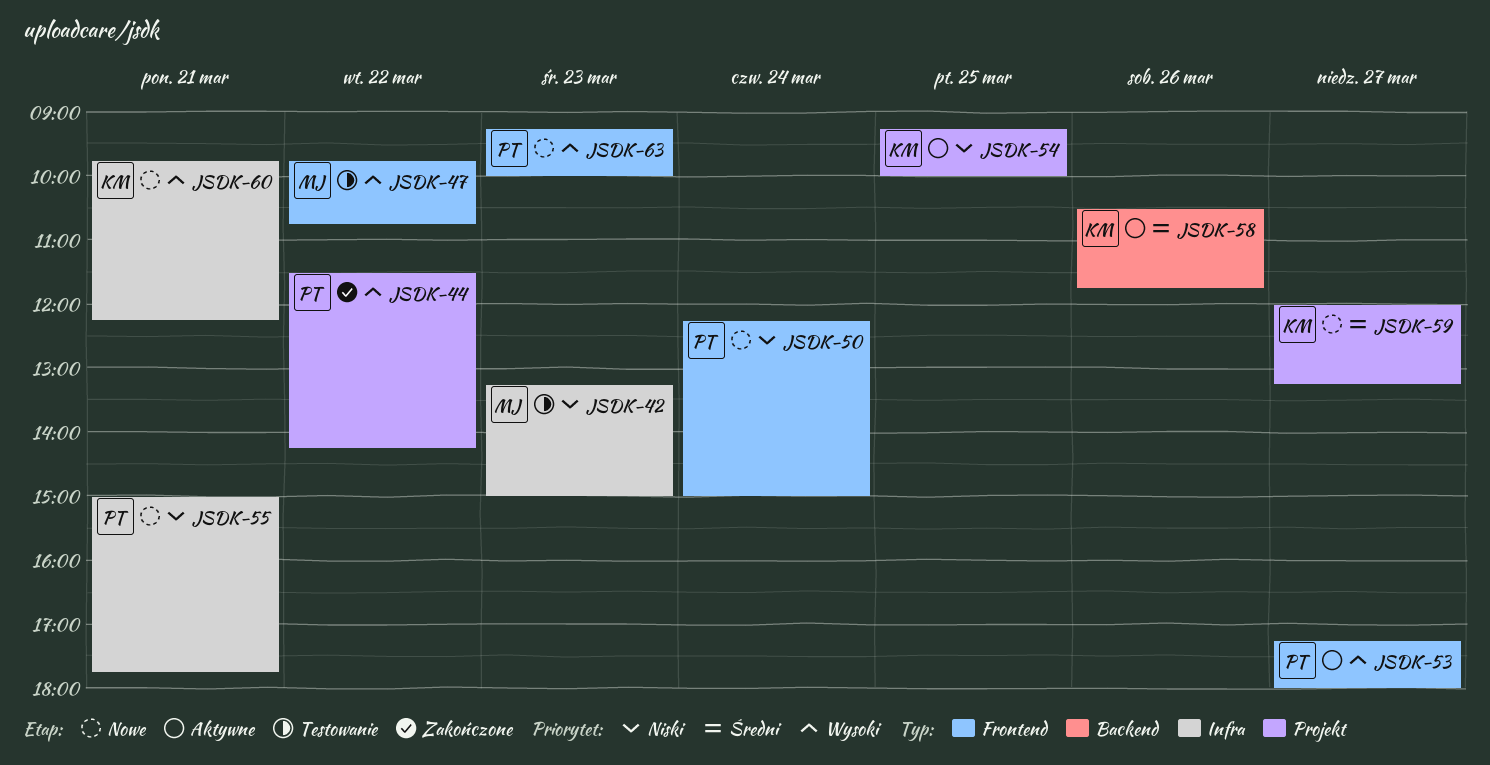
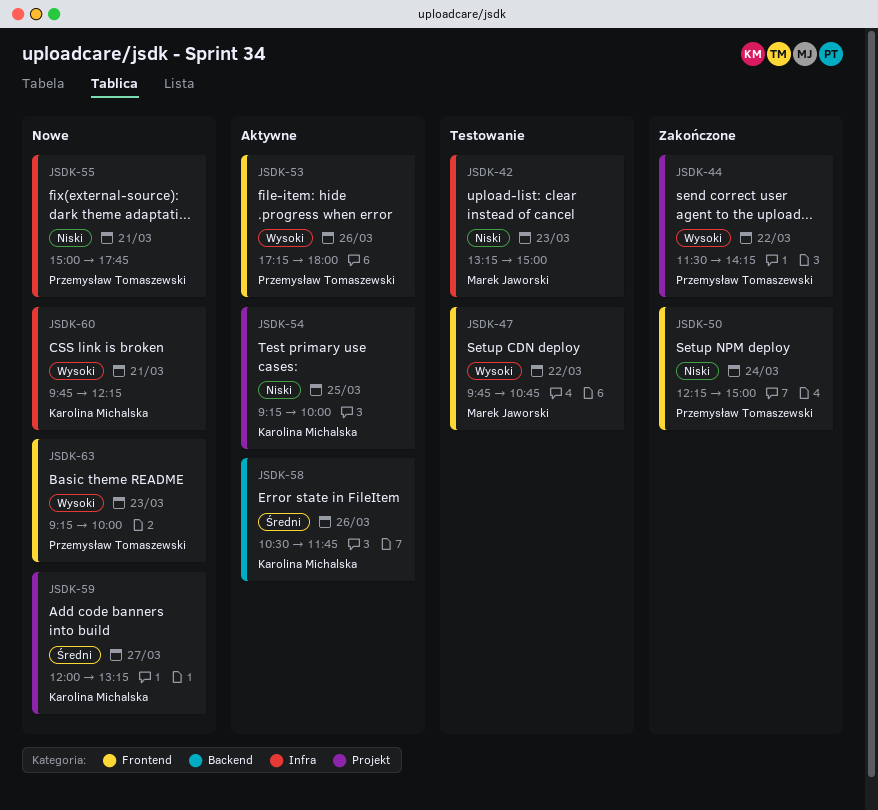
JSDK-50, status: Nowe -> Zakończone
JSDK-53, day: Mar 27 -> Mar 26

